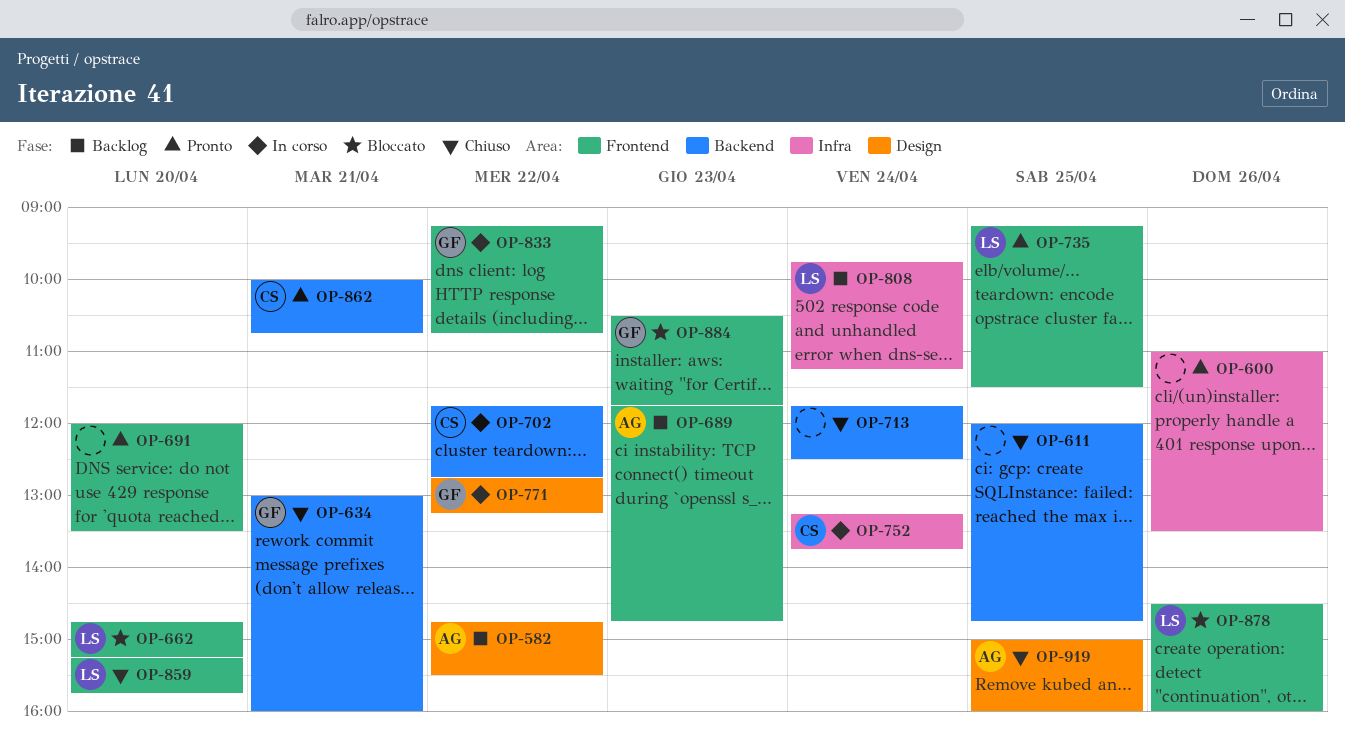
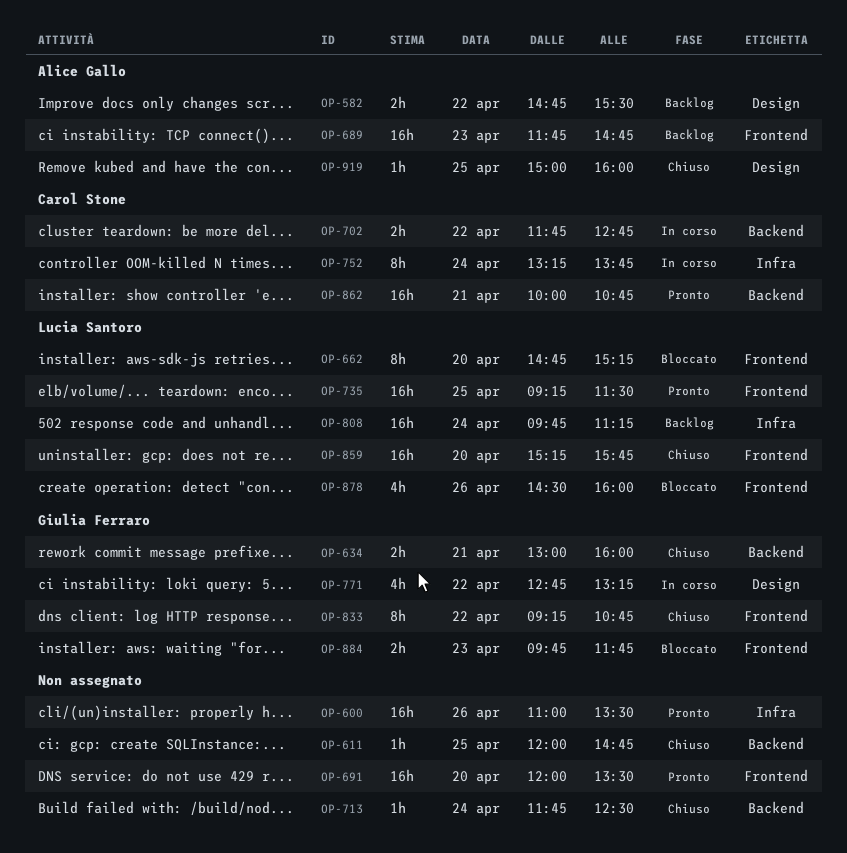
OP-833, status: In corso -> Chiuso
OP-884, begins: 10:30 -> 09:45

